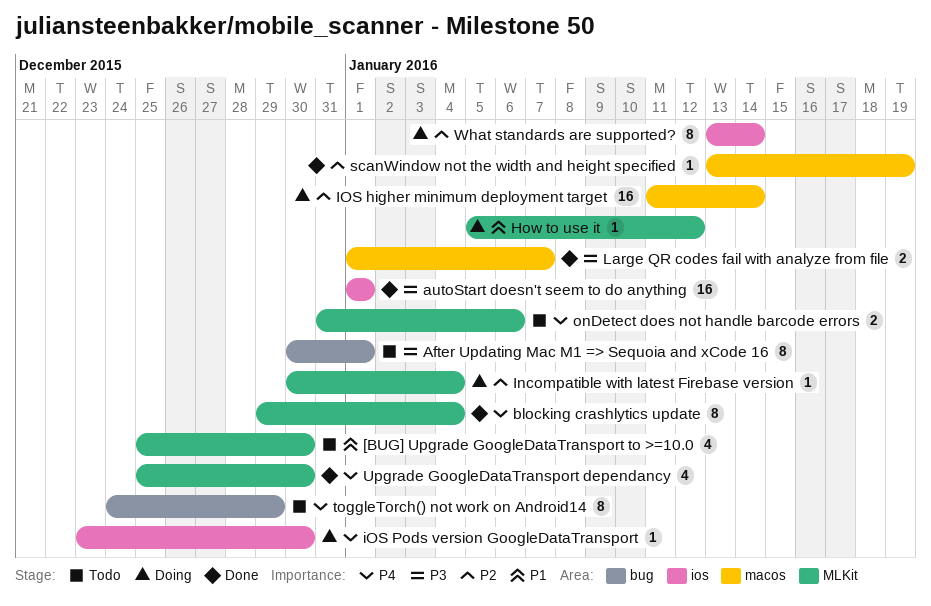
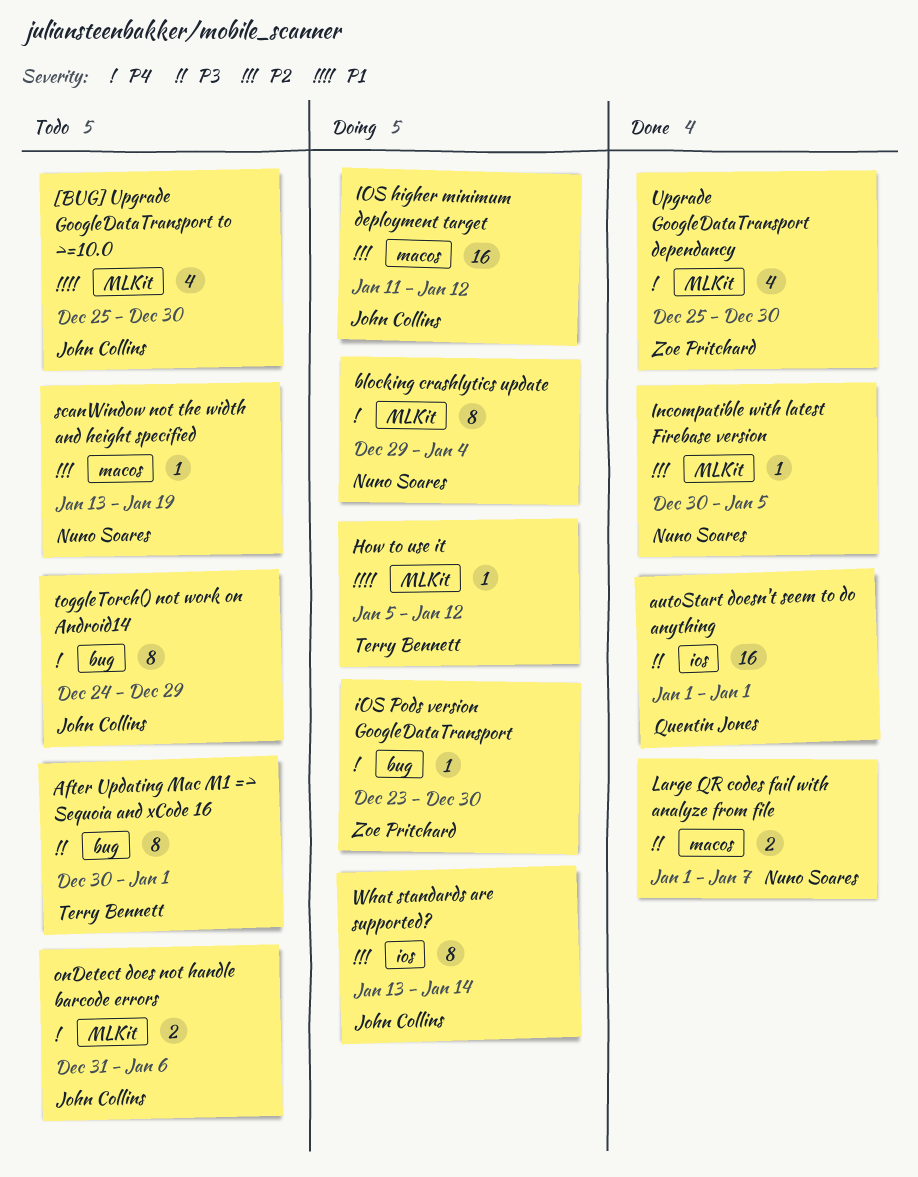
blocking crashlytics update, status: Done -> Doing
Incompatible with latest Firebase version, status: Doing -> Done
Incompatible with latest Firebase version, due: Jan 4 -> Jan 5
IOS higher minimum deployment target, due: Jan 14 -> Jan 12
iOS Pods version GoogleDataTransport, label: ios -> bug
scanWindow not the width and height specified, status: Done -> Todo

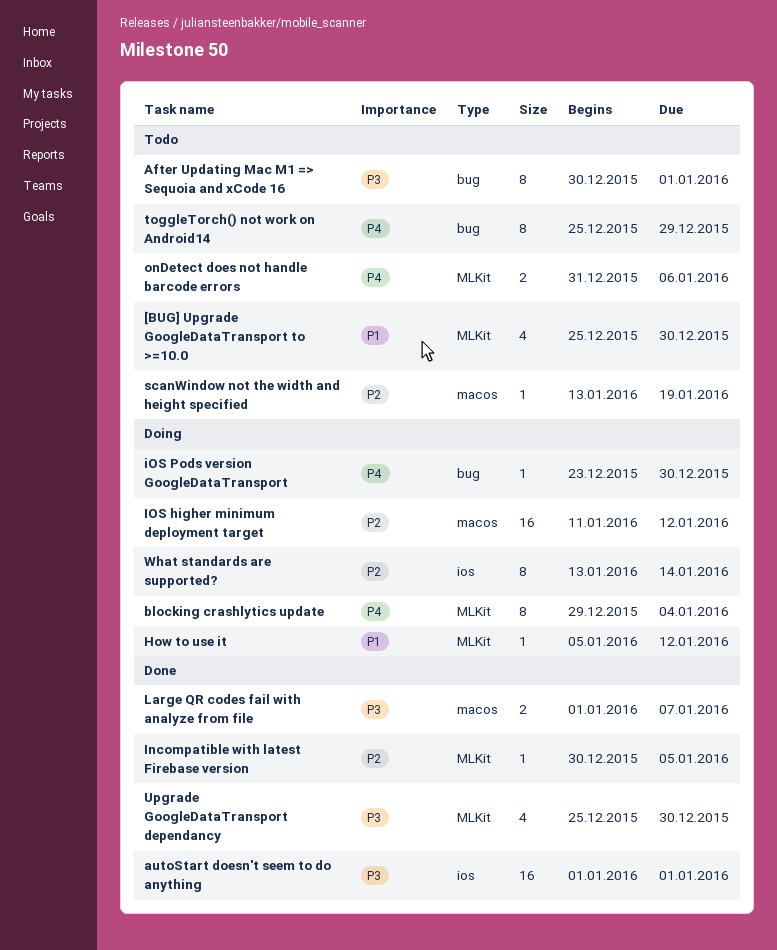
toggleTorch() not work on Android14, start: Dec 24 -> Dec 25
Upgrade GoogleDataTransport dependancy, priority: P4 -> P3

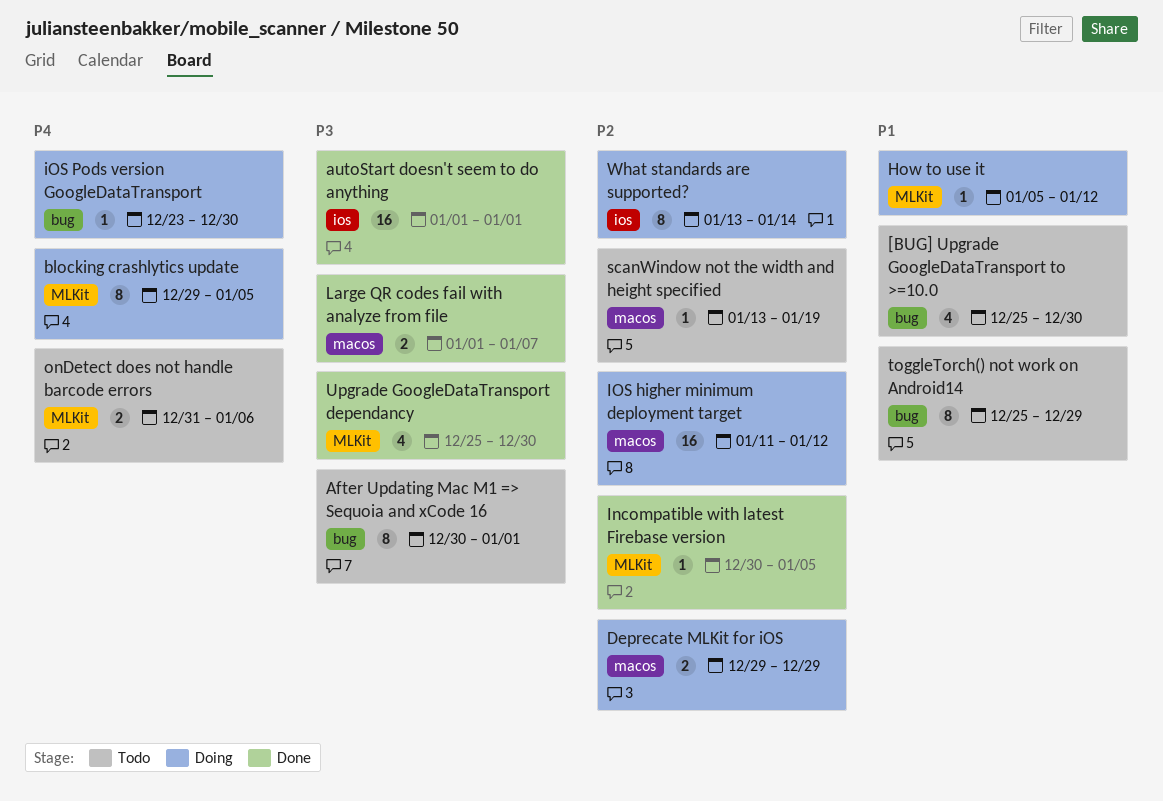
[BUG] Upgrade GoogleDataTransport to >=10.0, label: MLKit -> bug
blocking crashlytics update, due: Jan 4 -> Jan 5
Deprecate MLKit for iOS: none -> present
toggleTorch() not work on Android14, priority: P4 -> P1

